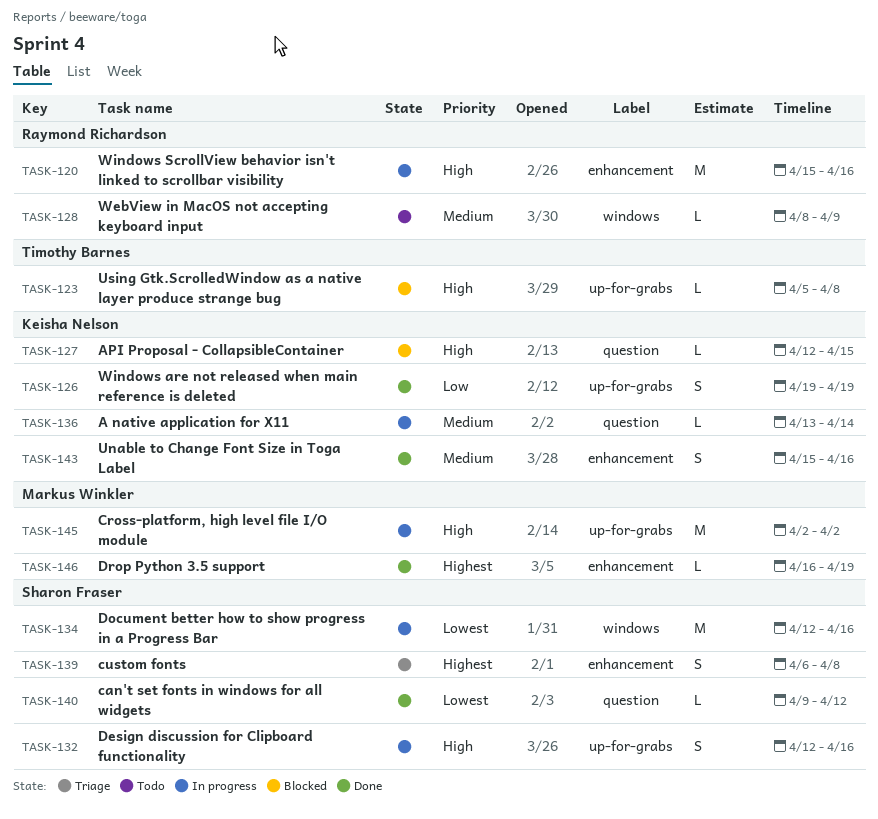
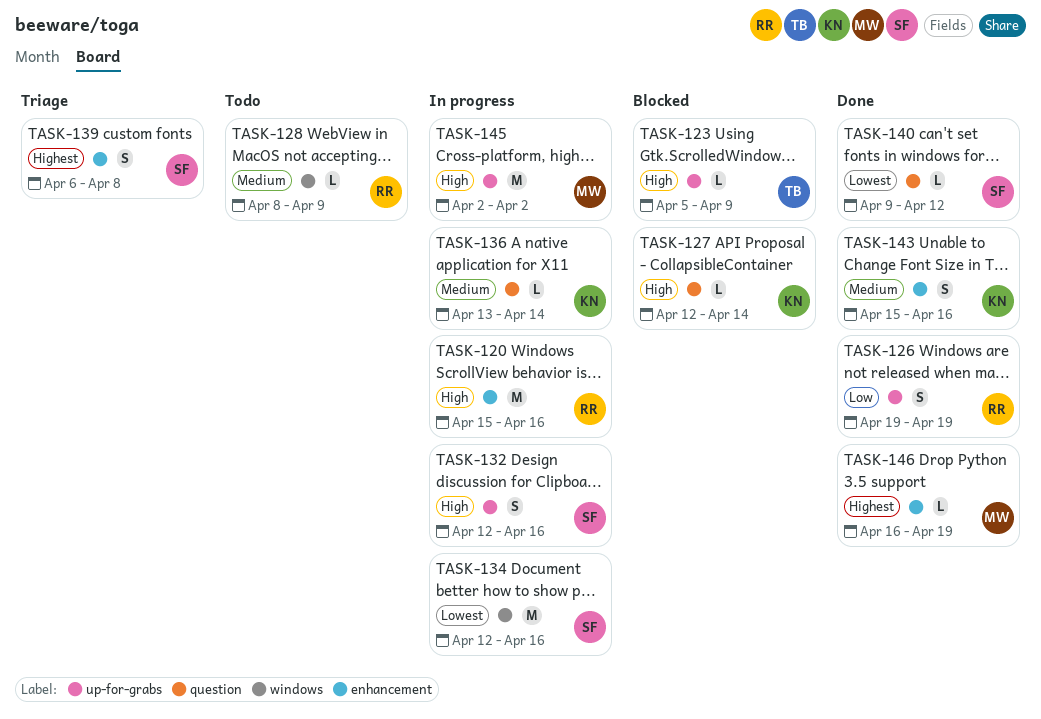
TASK-123, due: Apr 8 -> Apr 9
TASK-126, owner: Keisha Nelson -> Raymond Richardson
TASK-127, due: Apr 15 -> Apr 14

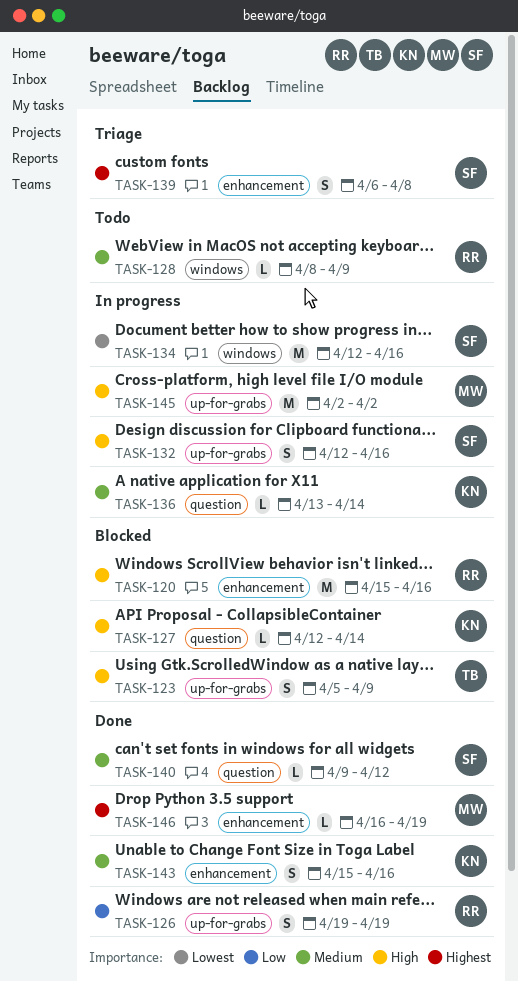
TASK-120, status: In progress -> Blocked
TASK-123, estimate: L -> S
TASK-140, priority: Lowest -> Medium

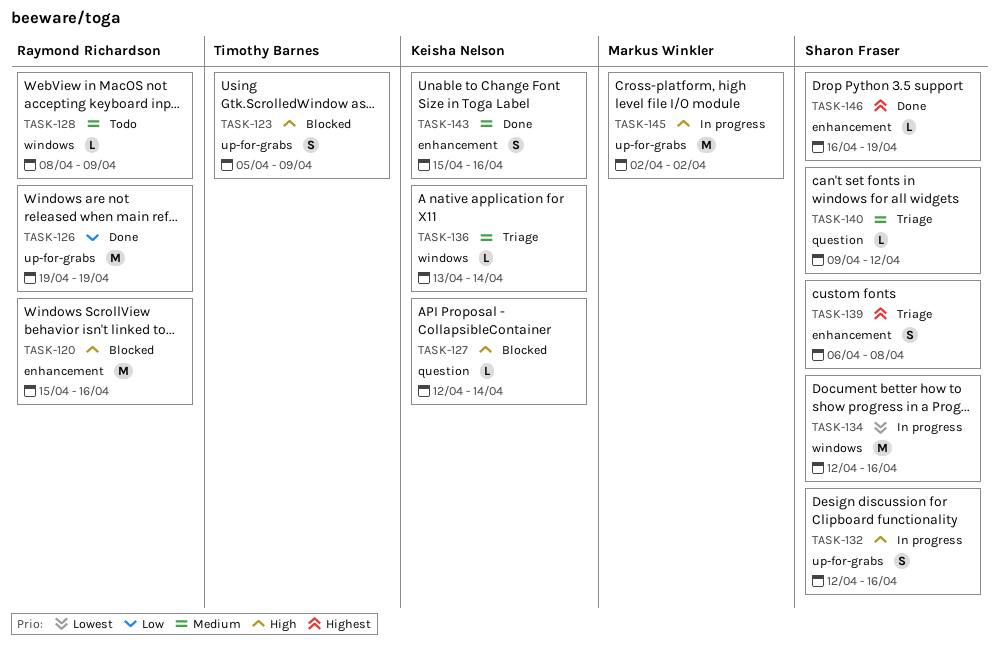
TASK-126, estimate: S -> M
TASK-136, status: In progress -> Triage
TASK-136, label: question -> windows
TASK-140, status: Done -> Triage
TASK-146, owner: Markus Winkler -> Sharon Fraser

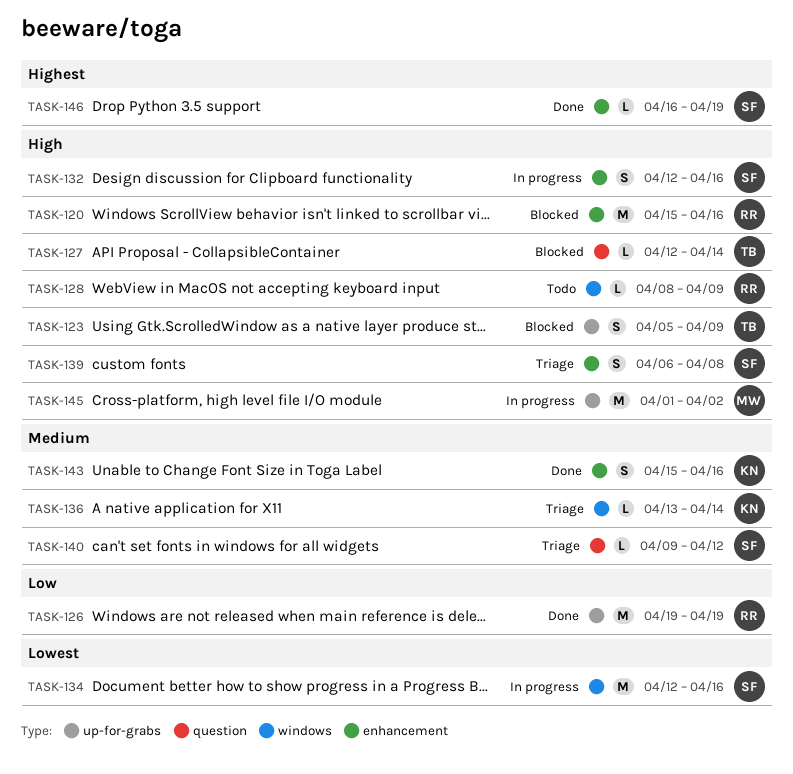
TASK-127, owner: Keisha Nelson -> Timothy Barnes
TASK-128, priority: Medium -> High
TASK-132, label: up-for-grabs -> enhancement
TASK-139, priority: Highest -> High
TASK-145, start: Apr 2 -> Apr 1

